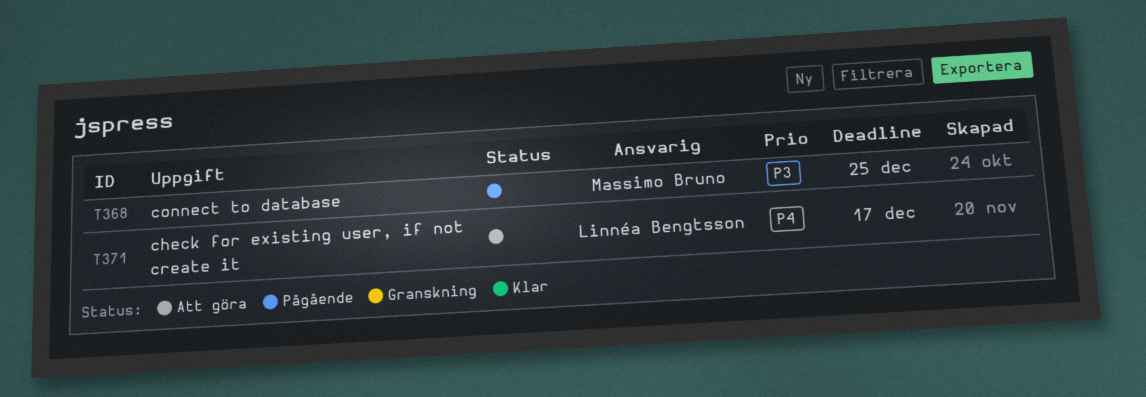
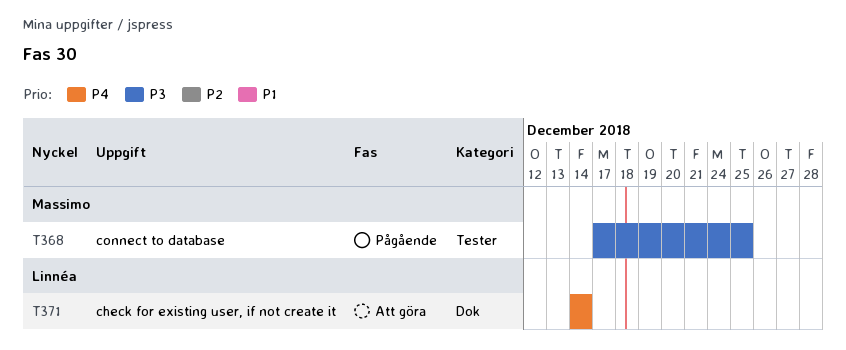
T371, due: Dec 17 -> Dec 14

